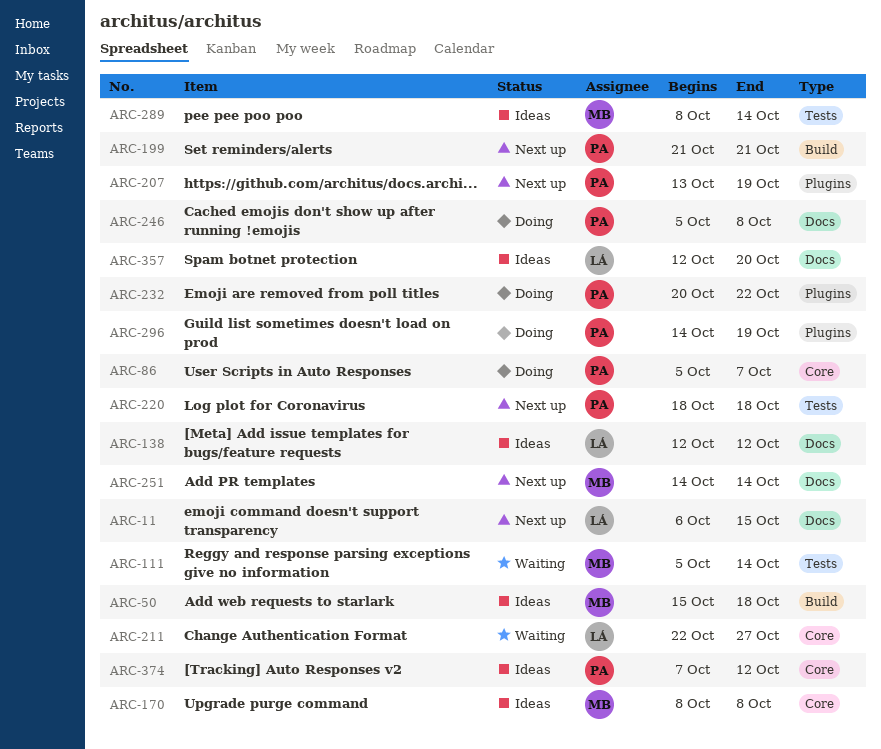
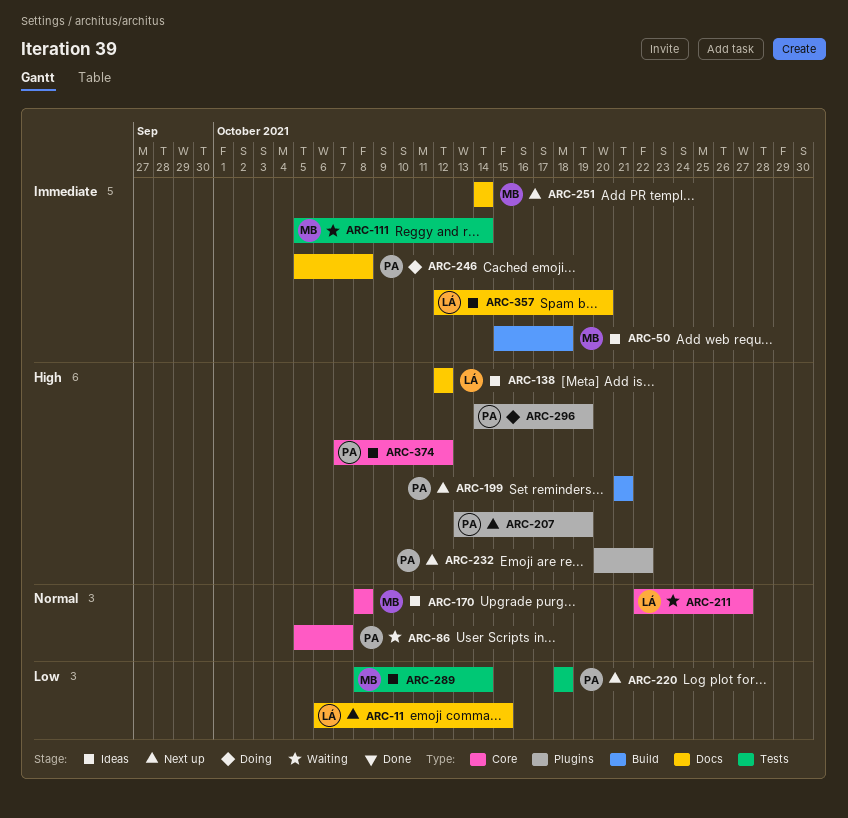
ARC-86, status: Doing -> Waiting
ARC-232, status: Doing -> Next up

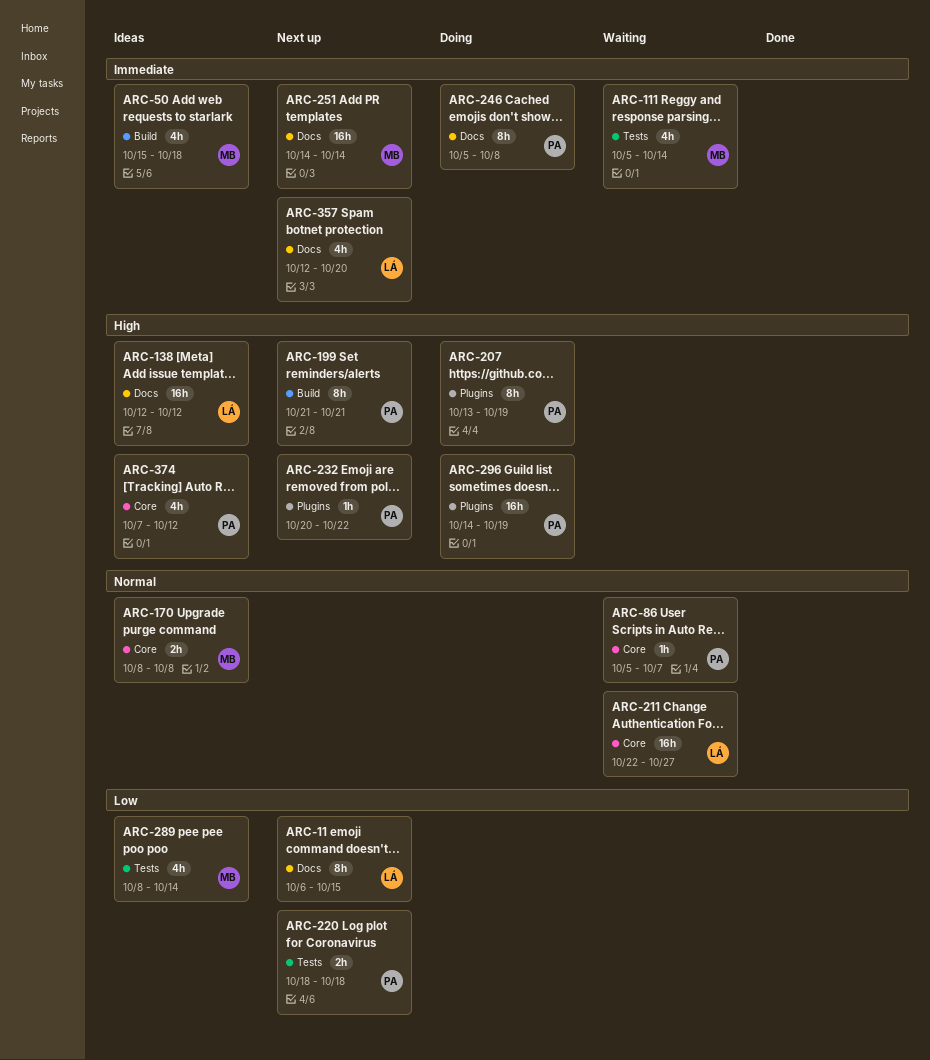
ARC-207, status: Next up -> Doing
ARC-357, status: Ideas -> Next up

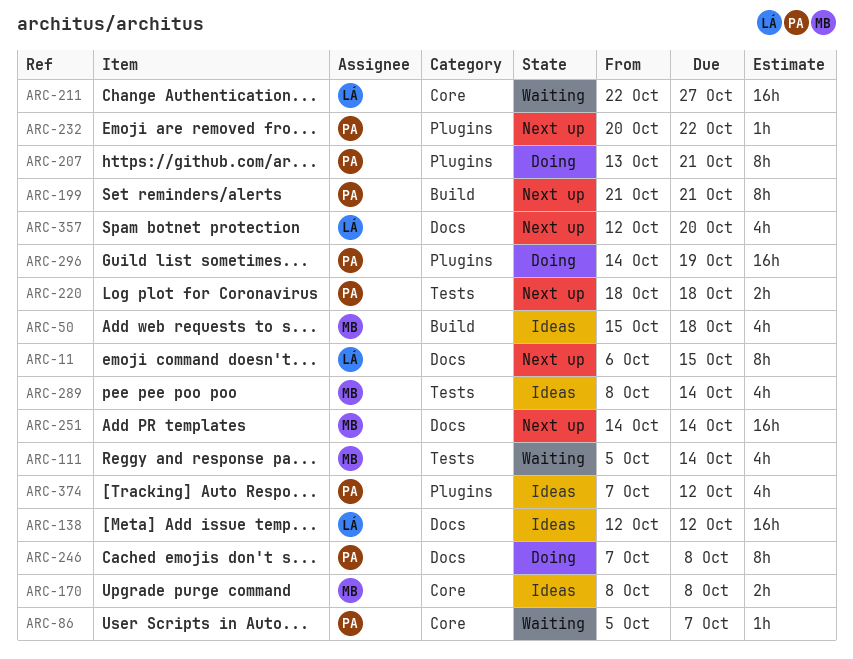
ARC-207, due: Oct 19 -> Oct 21
ARC-246, start: Oct 5 -> Oct 7
ARC-374, label: Core -> Plugins

